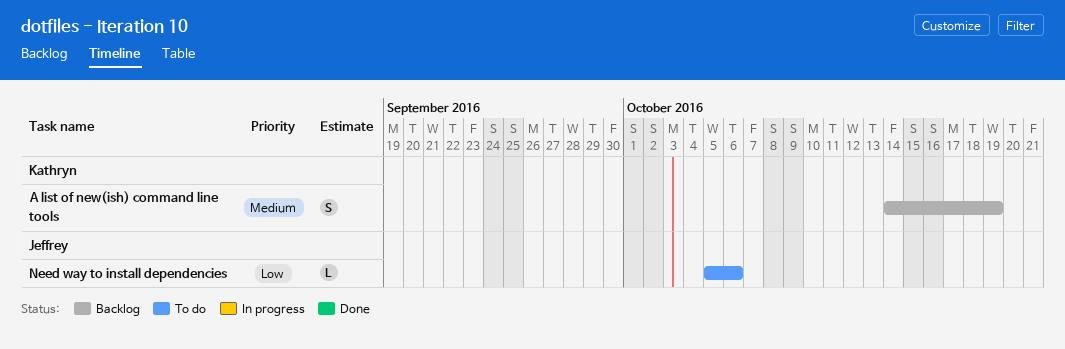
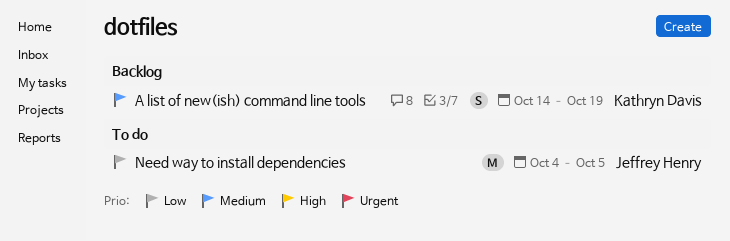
Need way to install dependencies, estimate: L -> M
Need way to install dependencies, start: Oct 5 -> Oct 4
Need way to install dependencies, due: Oct 6 -> Oct 5

